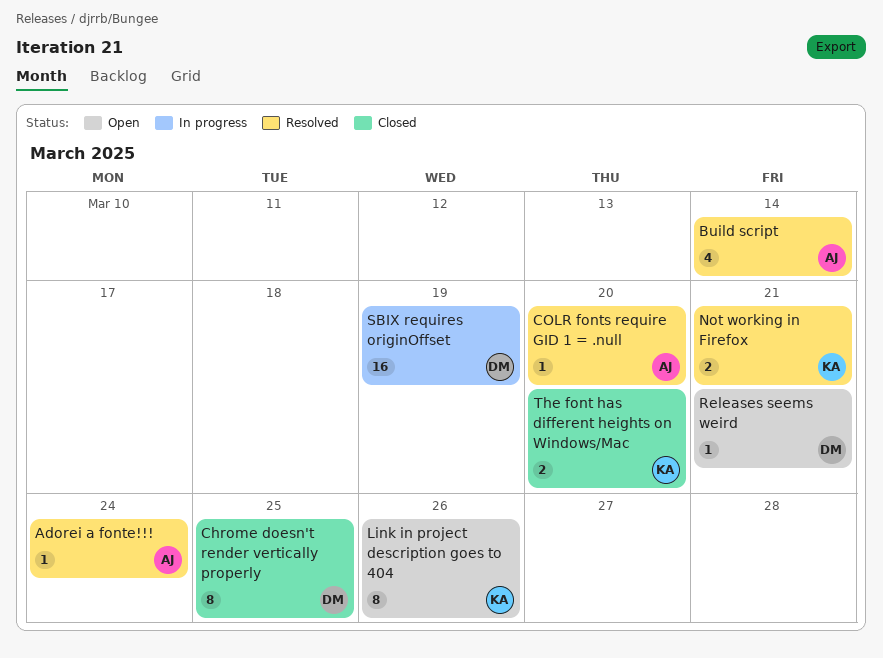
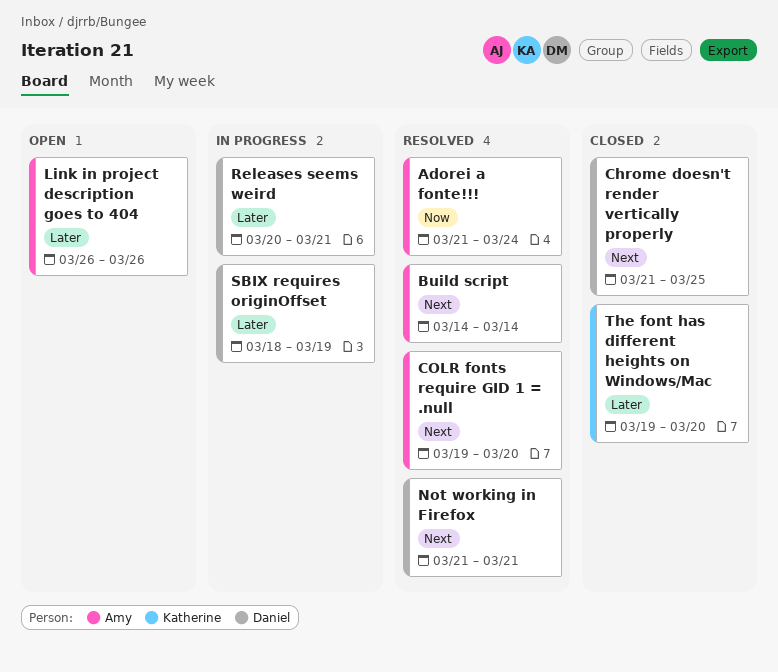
Link in project description goes to 404, owner: Katherine -> Amy
Not working in Firefox, owner: Katherine -> Daniel
Releases seems weird, status: Open -> In progress

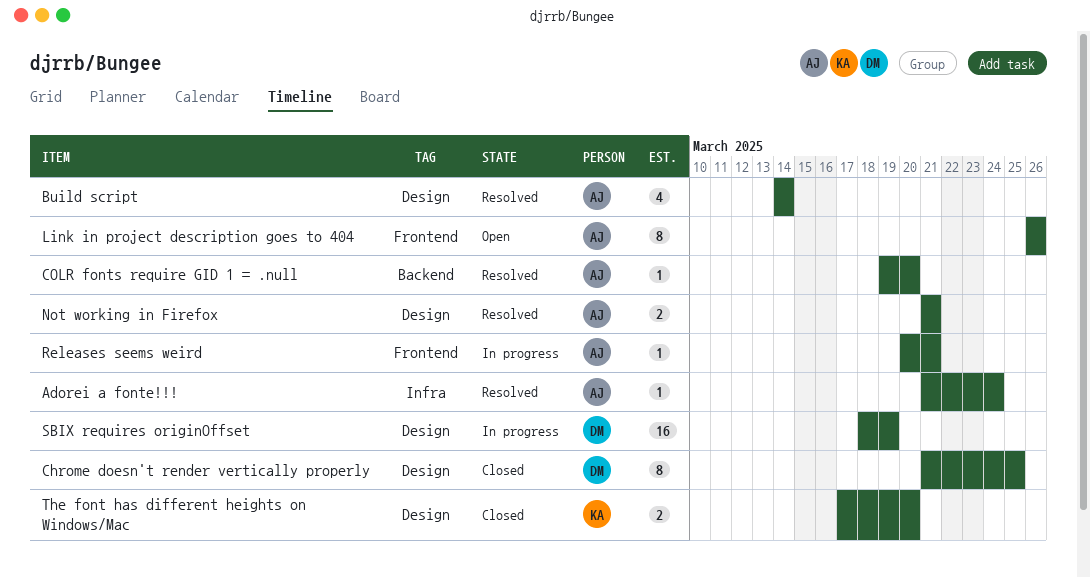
Not working in Firefox, owner: Daniel -> Amy
Releases seems weird, owner: Daniel -> Amy
The font has different heights on Windows/Mac, start: Mar 19 -> Mar 17

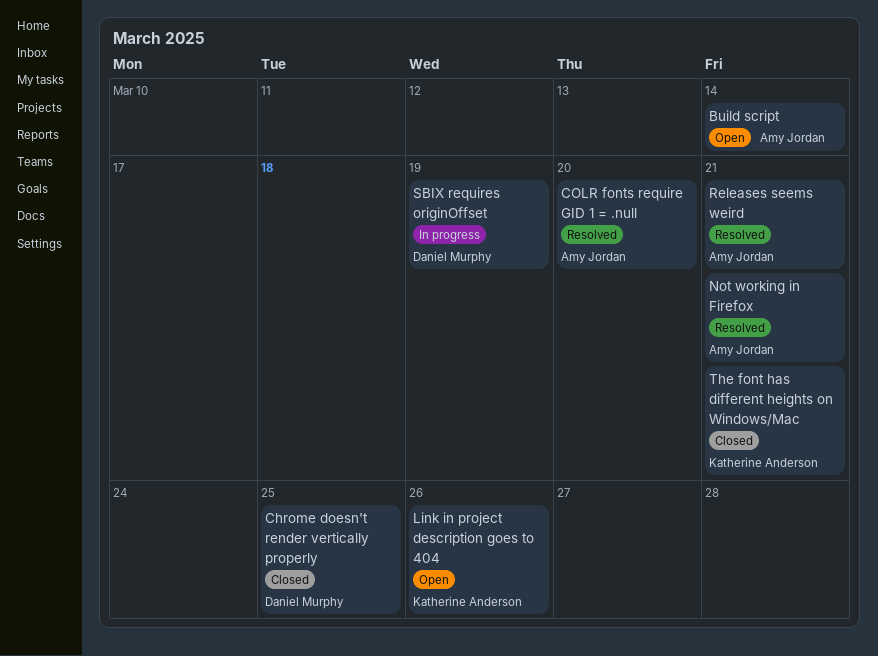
Adorei a fonte!!!: present -> none
Build script, status: Resolved -> Open
Link in project description goes to 404, owner: Amy Jordan -> Katherine Anderson
Releases seems weird, status: In progress -> Resolved
The font has different heights on Windows/Mac, due: Mar 20 -> Mar 21

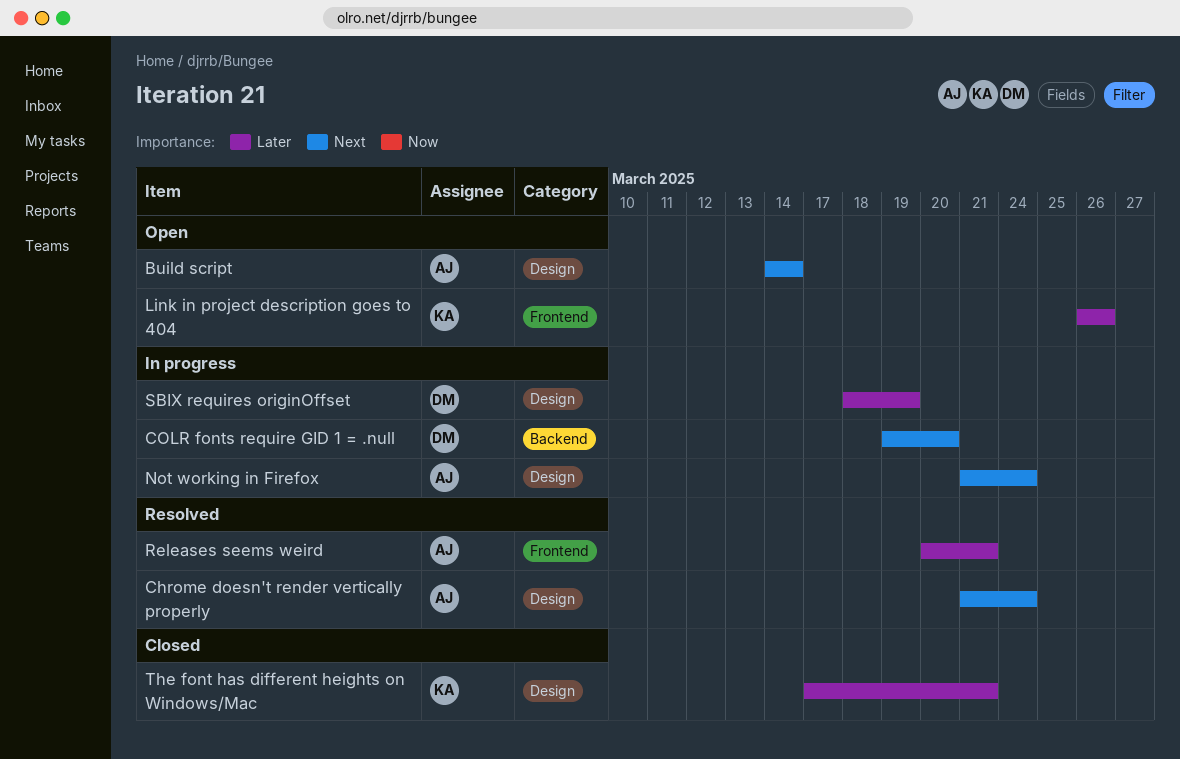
Chrome doesn't render vertically properly, status: Closed -> Resolved
Chrome doesn't render vertically properly, owner: Daniel Murphy -> Amy Jordan
Chrome doesn't render vertically properly, due: Mar 25 -> Mar 24
COLR fonts require GID 1 = .null, status: Resolved -> In progress
COLR fonts require GID 1 = .null, owner: Amy Jordan -> Daniel Murphy
Not working in Firefox, status: Resolved -> In progress
Not working in Firefox, due: Mar 21 -> Mar 24

